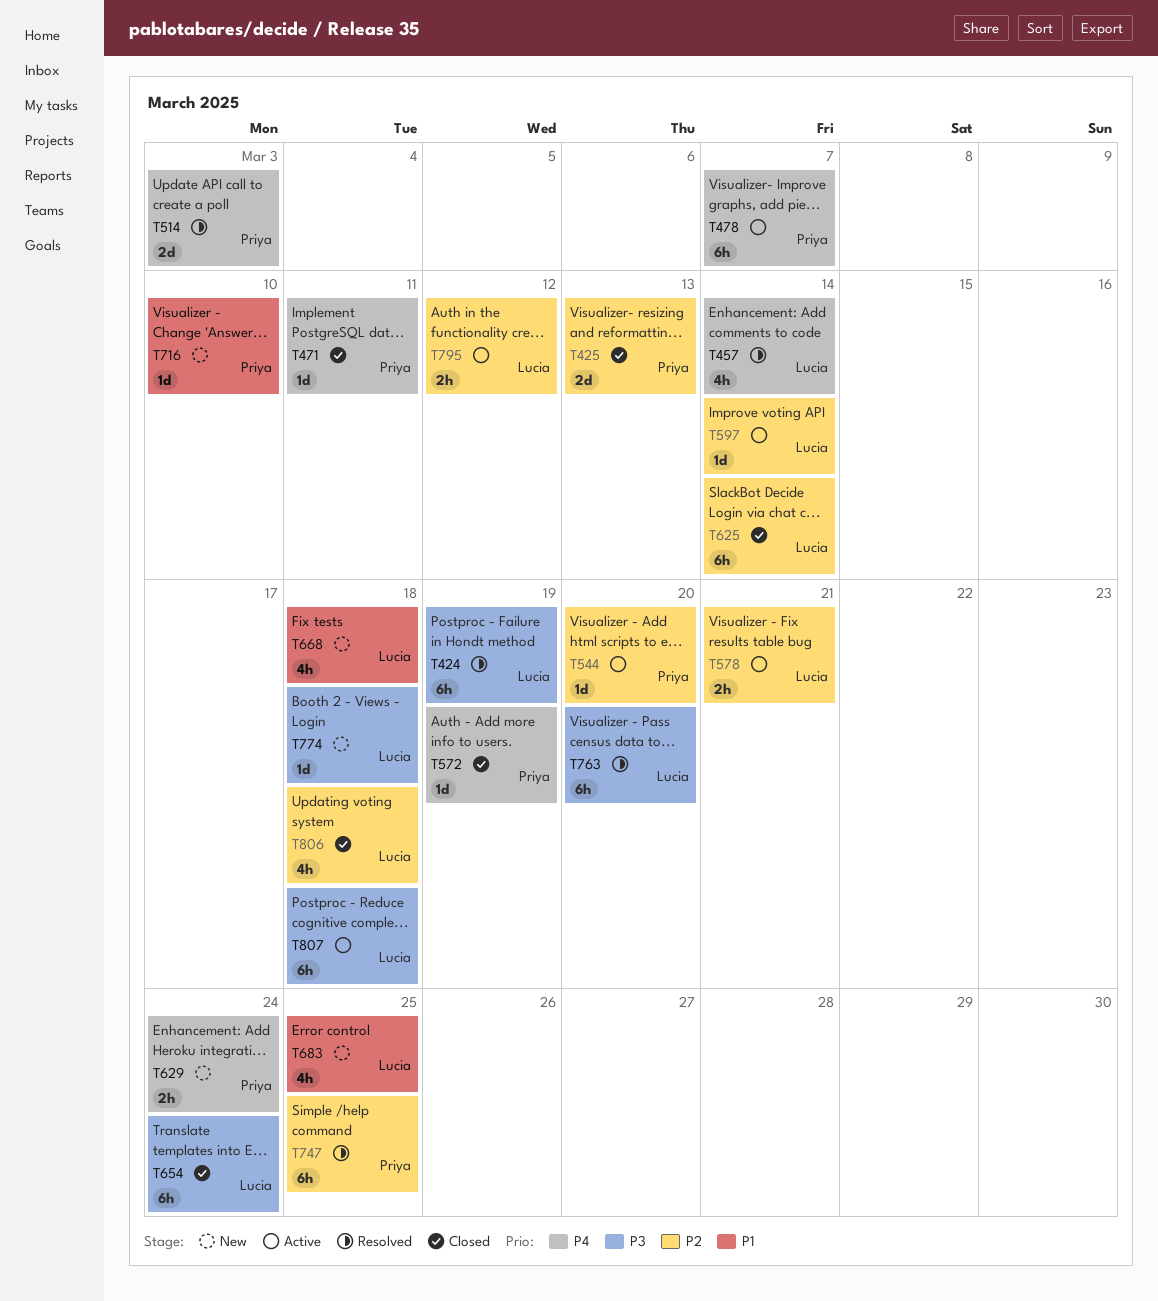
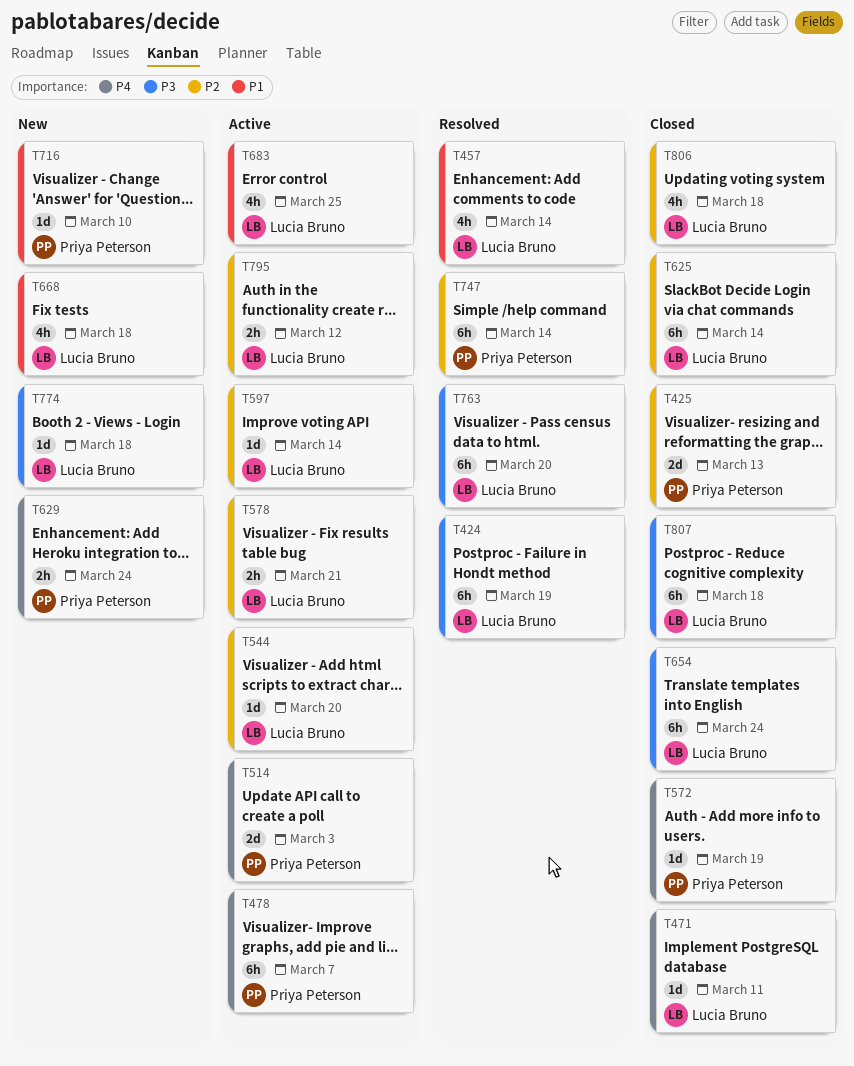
T457, priority: P4 -> P1
T471, owner: Priya Peterson -> Lucia Bruno
T514, status: Resolved -> Active
T544, owner: Priya Peterson -> Lucia Bruno
T683, status: New -> Active
T747, due: Mar 25 -> Mar 14
T807, status: Active -> Closed

